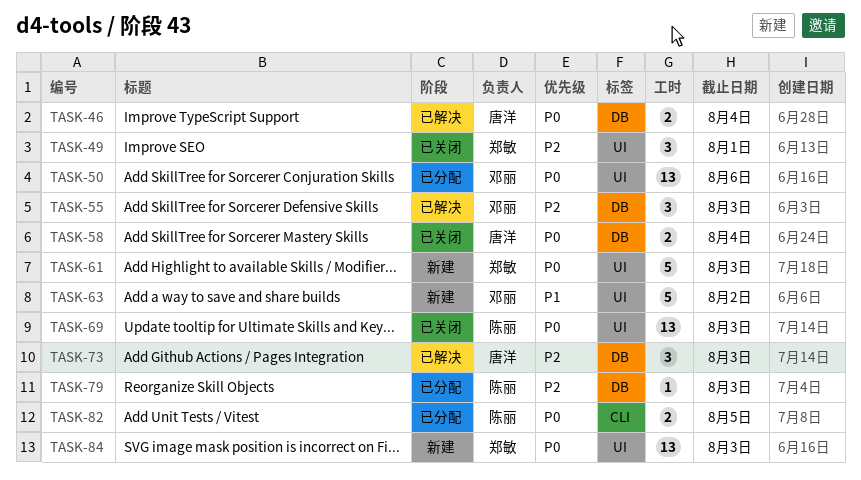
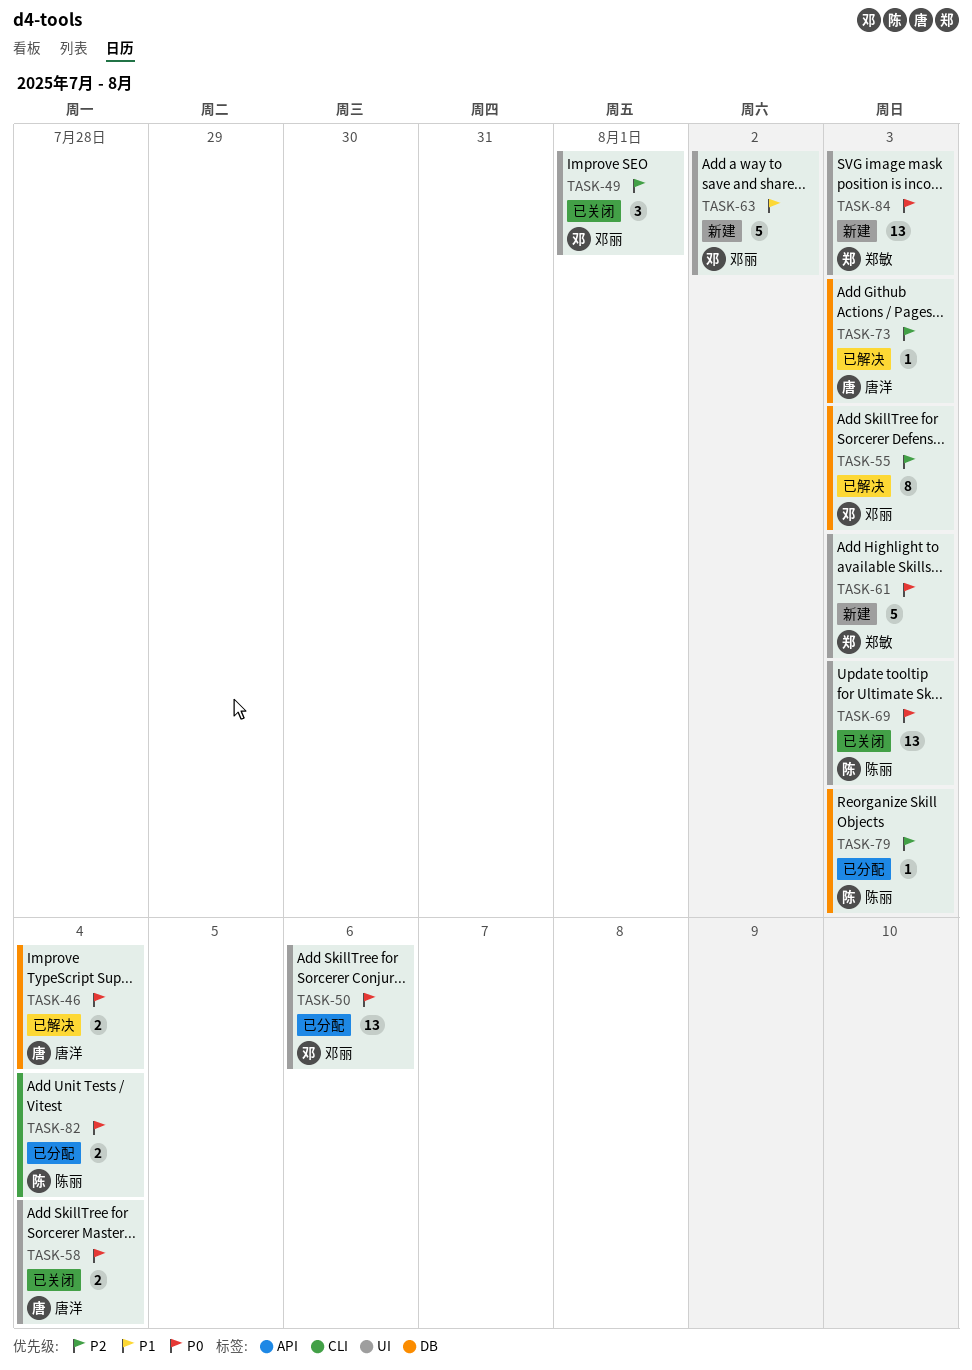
TASK-49, owner: 郑敏 -> 邓丽
TASK-55, estimate: 3 -> 8
TASK-58, label: DB -> UI
TASK-73, estimate: 3 -> 1
TASK-82, due: Aug 5 -> Aug 4

